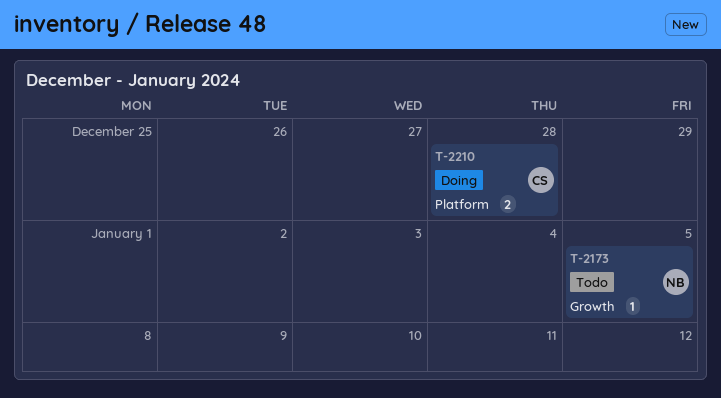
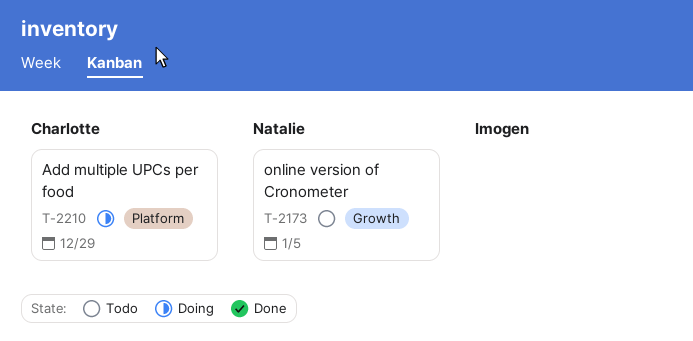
T-2210, due: Dec 28 -> Dec 29

